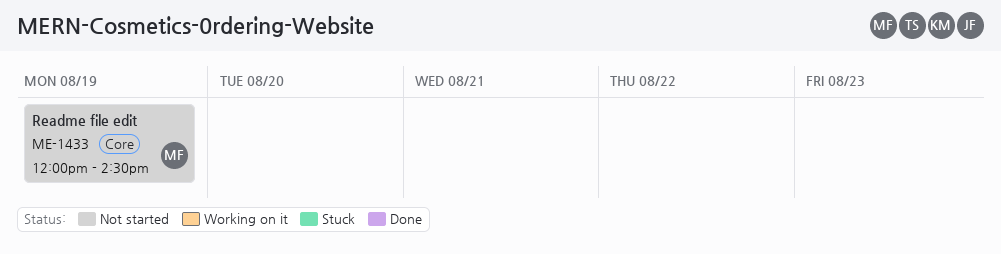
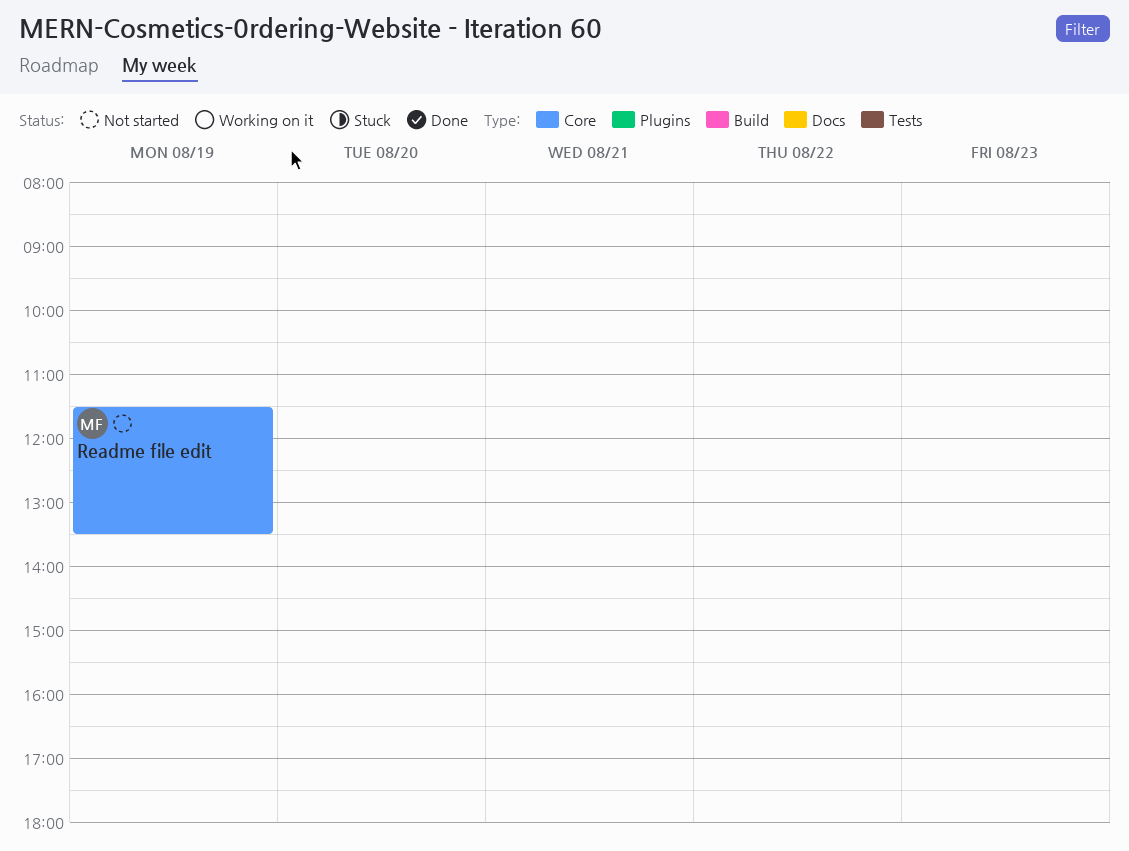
Readme file edit, begins: 12:00 -> 11:30
Readme file edit, ends: 14:30 -> 13:30

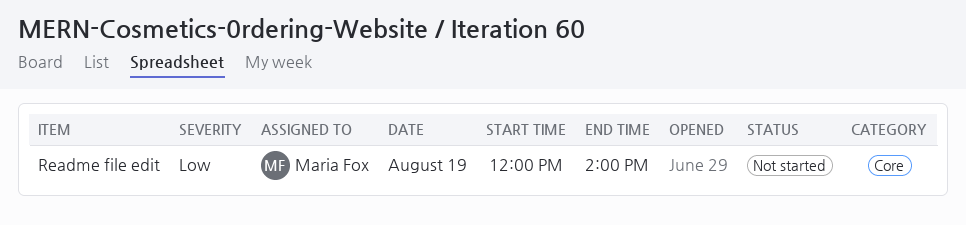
Readme file edit, begins: 11:30 -> 12:00
Readme file edit, ends: 13:30 -> 14:00

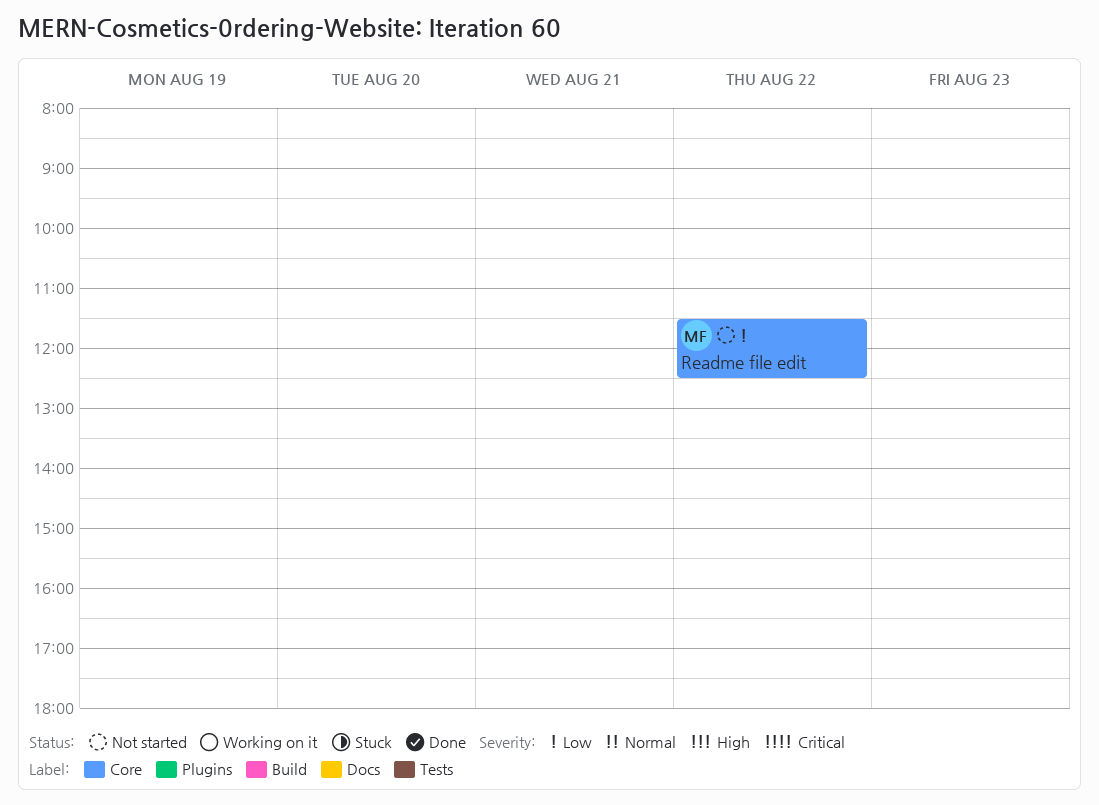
Readme file edit, day: Aug 19 -> Aug 22
Readme file edit, begins: 12:00 -> 11:30
Readme file edit, ends: 14:00 -> 12:30

